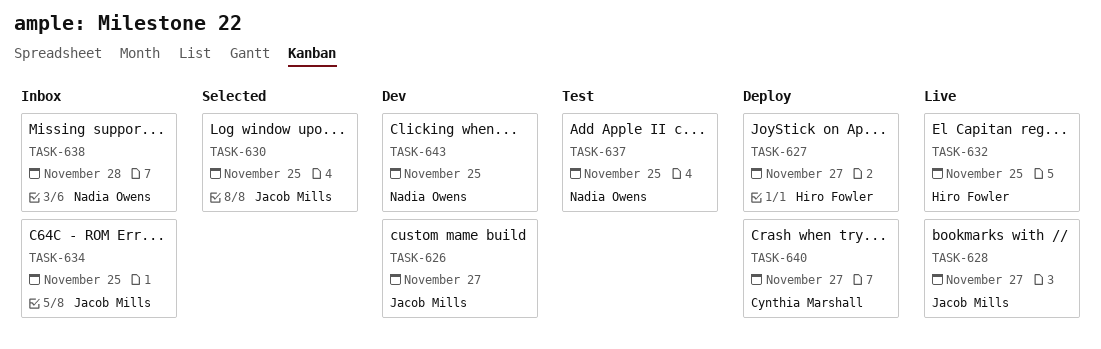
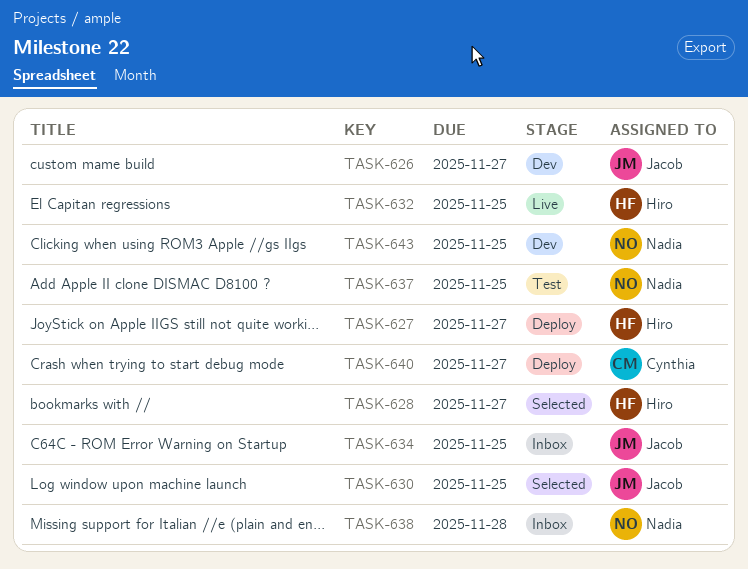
TASK-628, status: Live -> Selected
TASK-628, owner: Jacob Mills -> Hiro Fowler

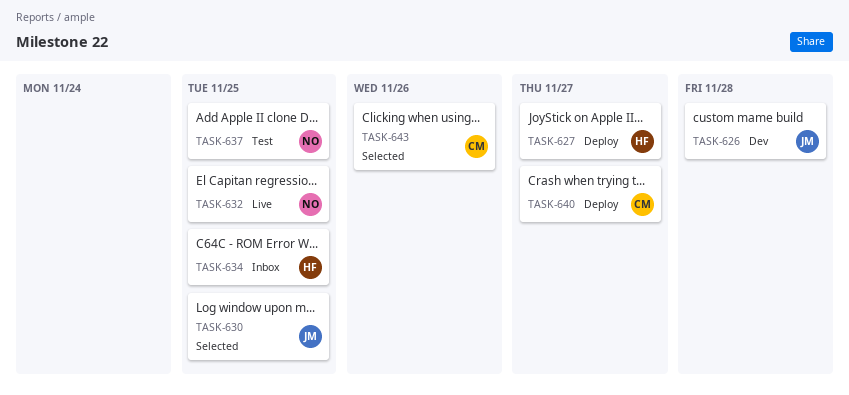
TASK-626, due: Nov 27 -> Nov 28
TASK-628: present -> none
TASK-632, owner: Hiro -> Nadia
TASK-634, owner: Jacob -> Hiro
TASK-638: present -> none
TASK-643, status: Dev -> Selected
TASK-643, owner: Nadia -> Cynthia
TASK-643, due: Nov 25 -> Nov 26

